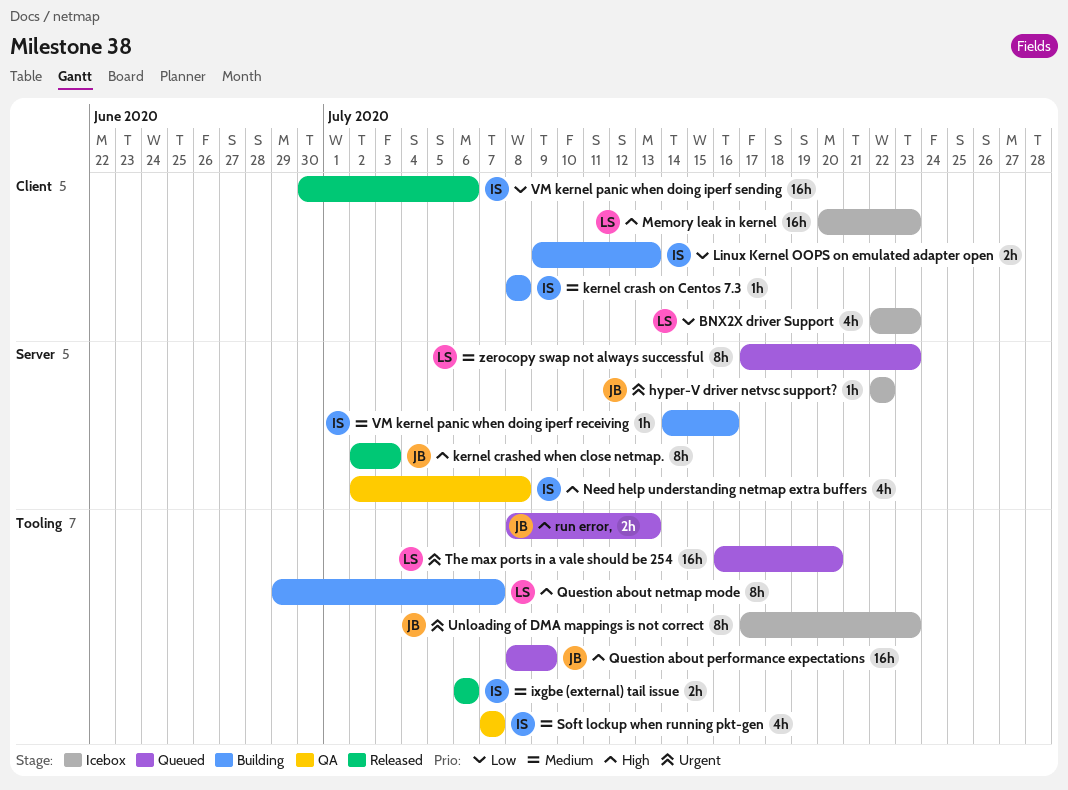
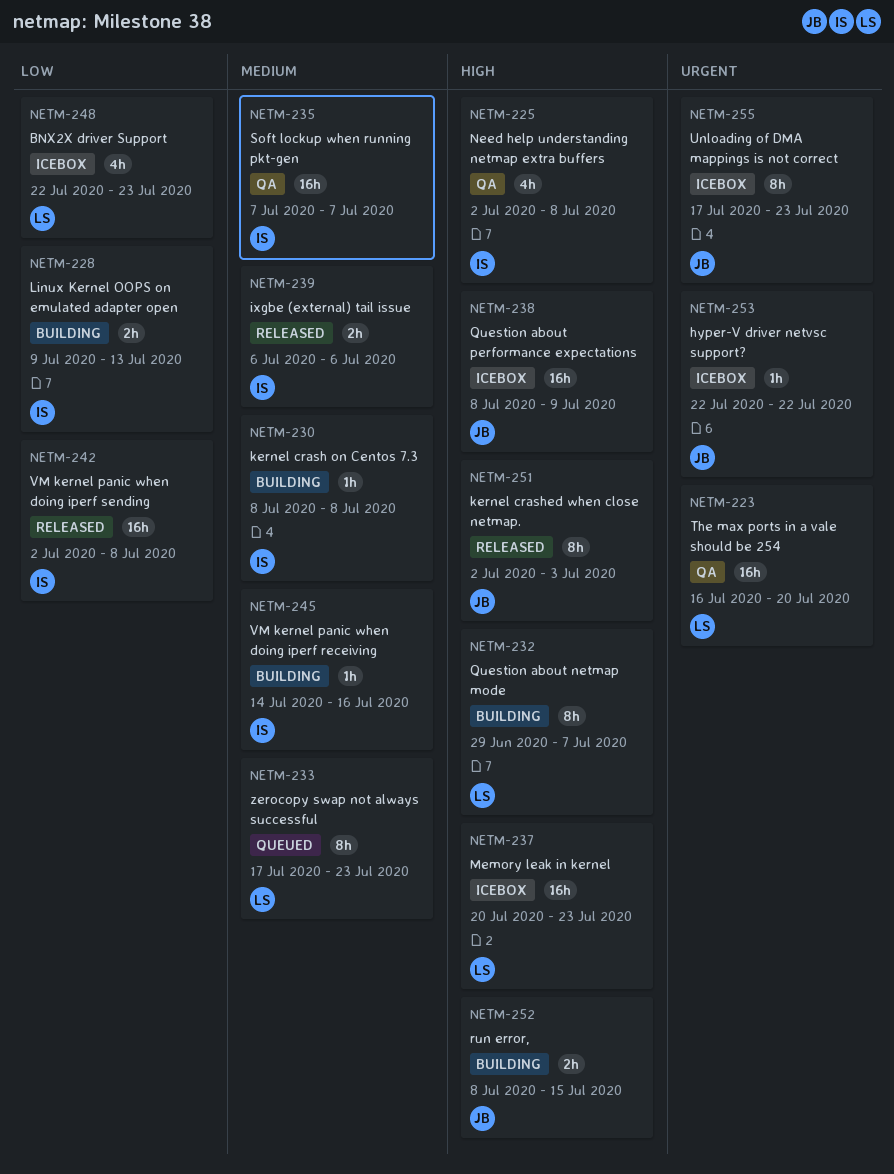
Question about performance expectations, status: Queued -> Icebox
run error,, status: Queued -> Building
run error,, due: Jul 13 -> Jul 15
Soft lockup when running pkt-gen, estimate: 4h -> 16h
The max ports in a vale should be 254, status: Queued -> QA
VM kernel panic when doing iperf sending, start: Jun 30 -> Jul 2
VM kernel panic when doing iperf sending, due: Jul 6 -> Jul 8

